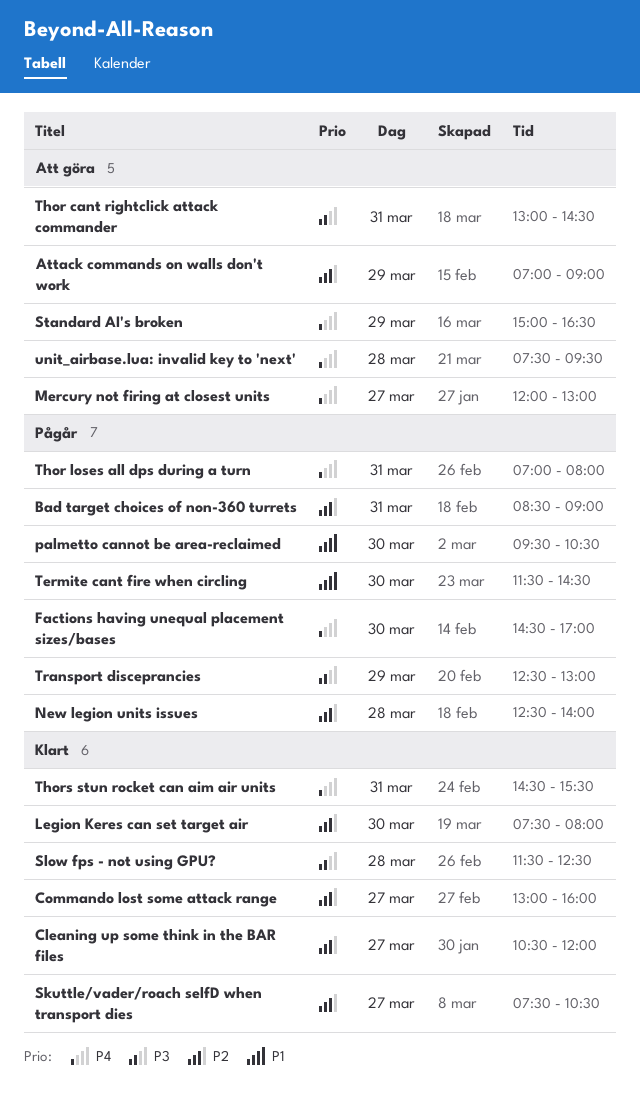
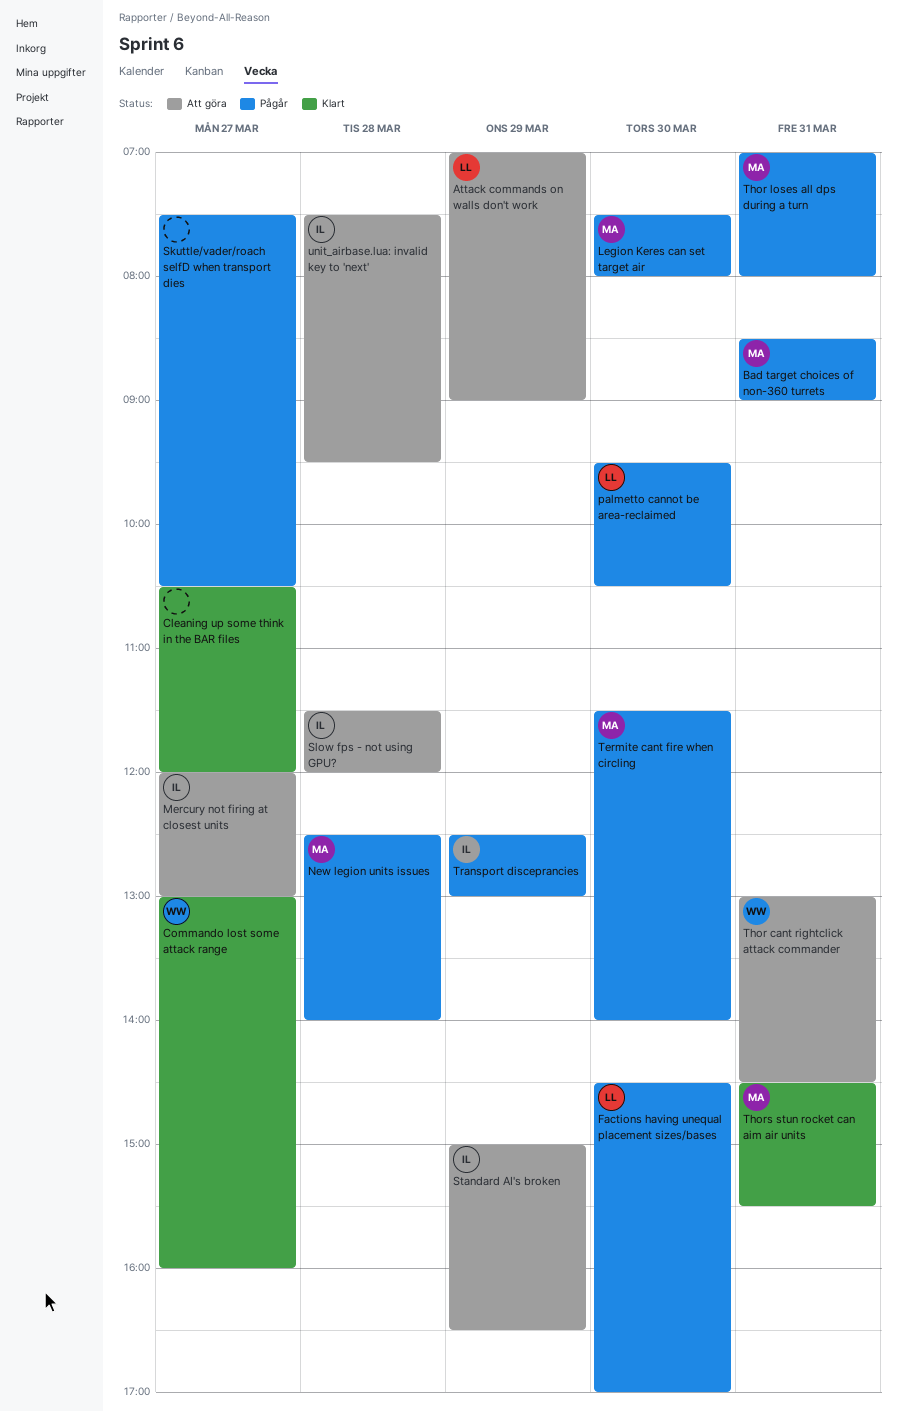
Legion Keres can set target air, status: Klart -> Pågår
Skuttle/vader/roach selfD when transport dies, status: Klart -> Pågår
Slow fps - not using GPU?, status: Klart -> Att göra
Slow fps - not using GPU?, ends: 12:30 -> 12:00
Termite cant fire when circling, ends: 14:30 -> 14:00

